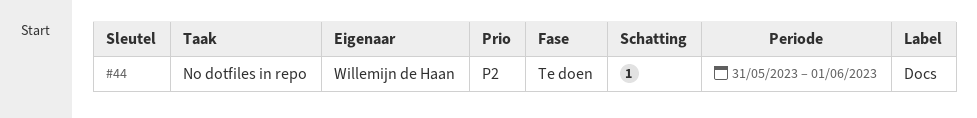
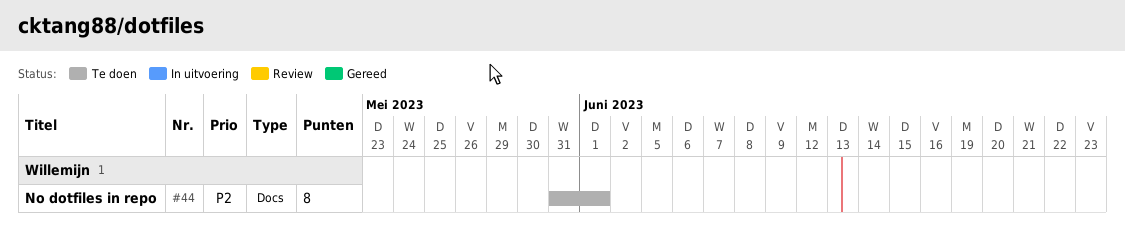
#44, estimate: 1 -> 8

